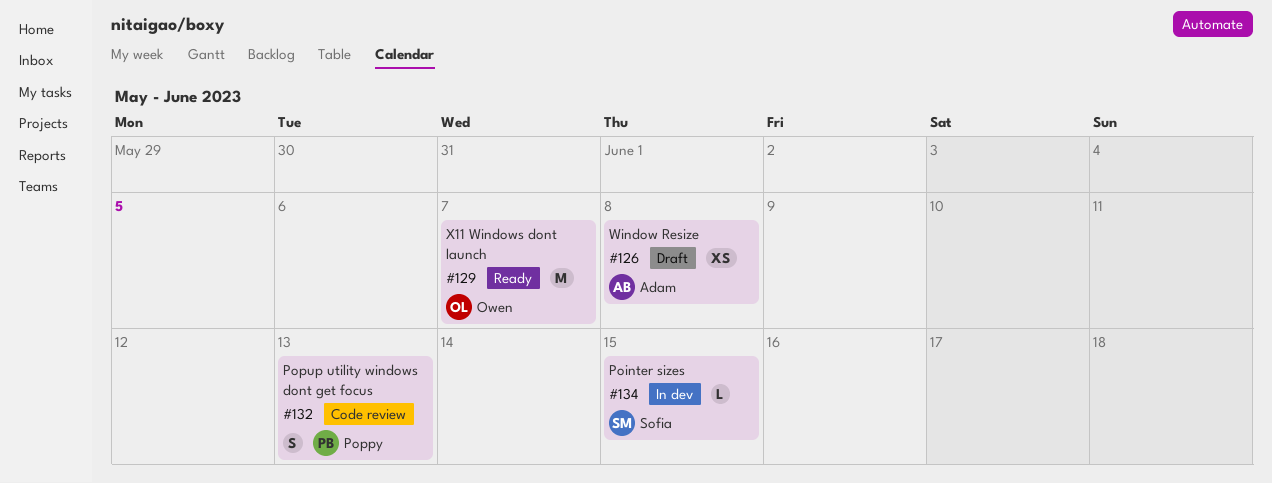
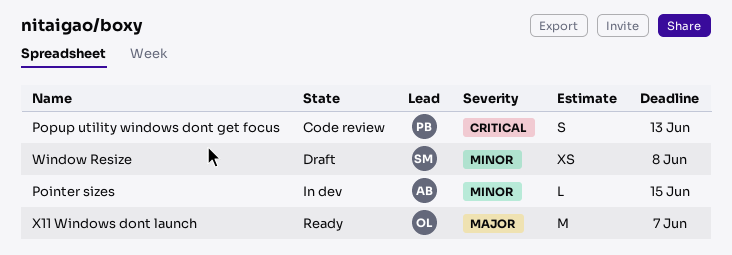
Pointer sizes, owner: Sofia -> Adam
Window Resize, owner: Adam -> Sofia

